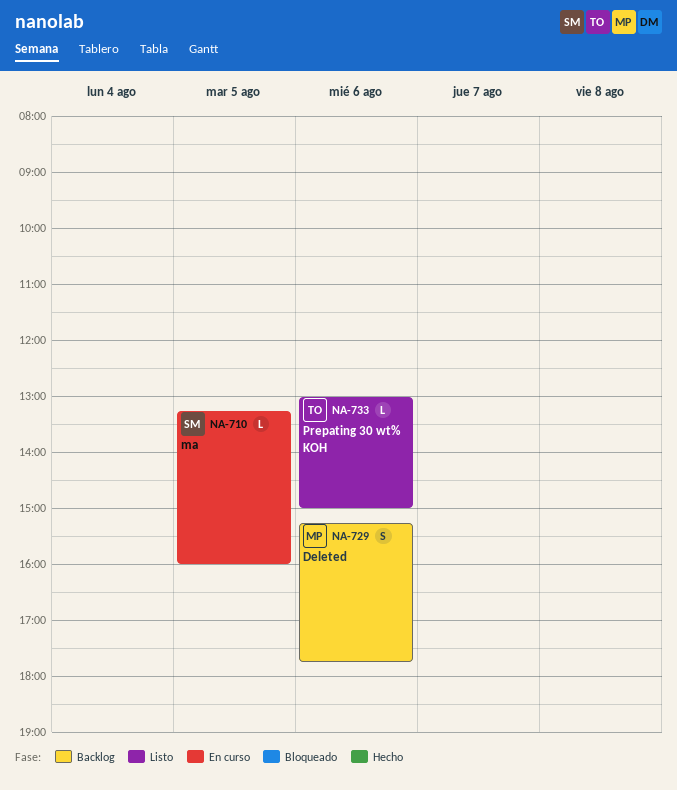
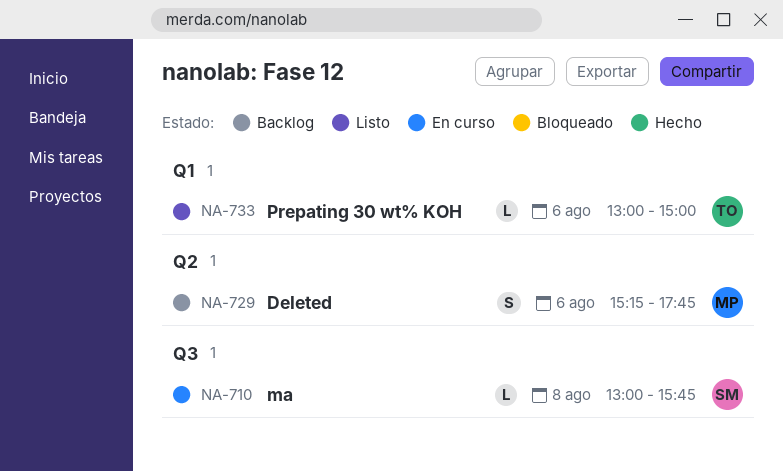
NA-710, day: Aug 5 -> Aug 8
NA-710, begins: 13:15 -> 13:00
NA-710, ends: 16:00 -> 15:45

